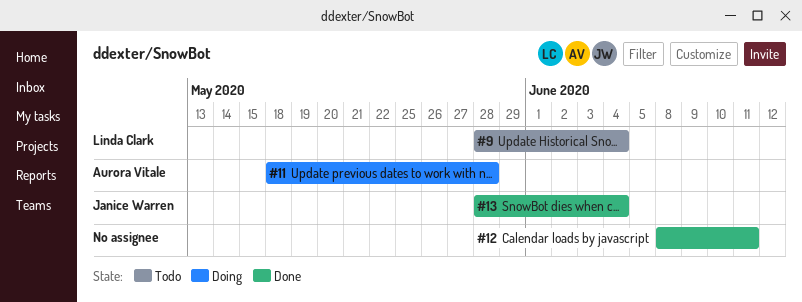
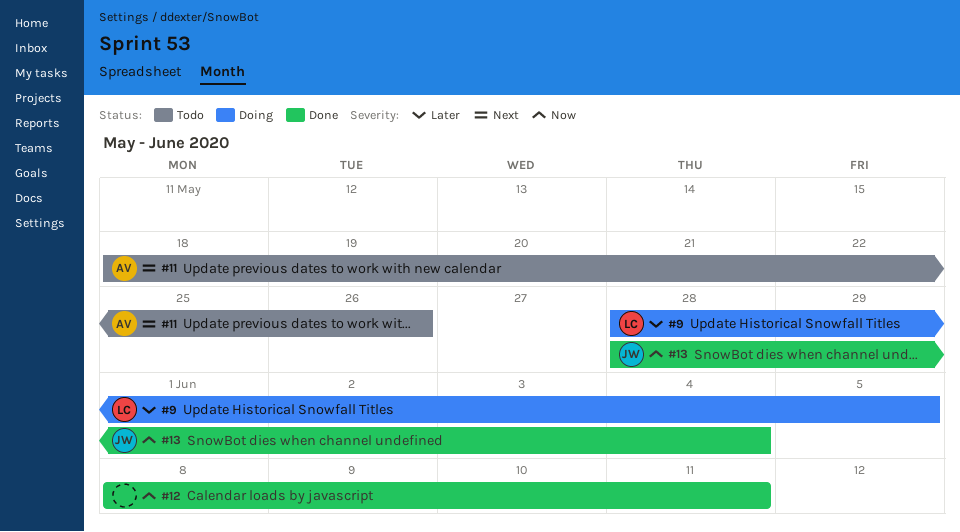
#9, status: Todo -> Doing
#9, due: Jun 4 -> Jun 5
#11, status: Doing -> Todo
#11, due: May 28 -> May 26

